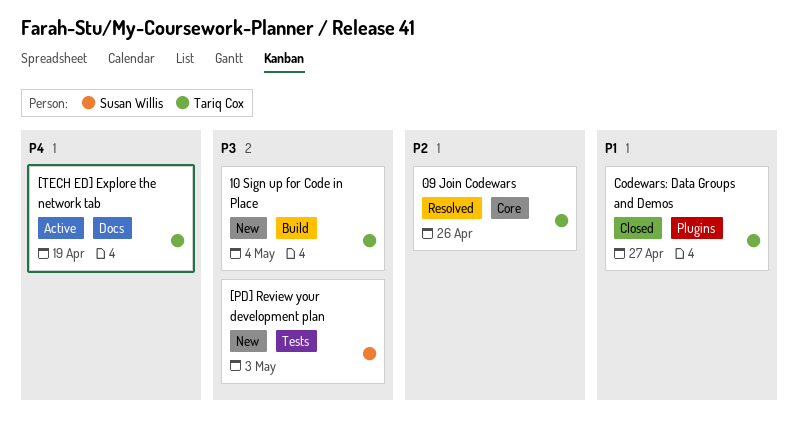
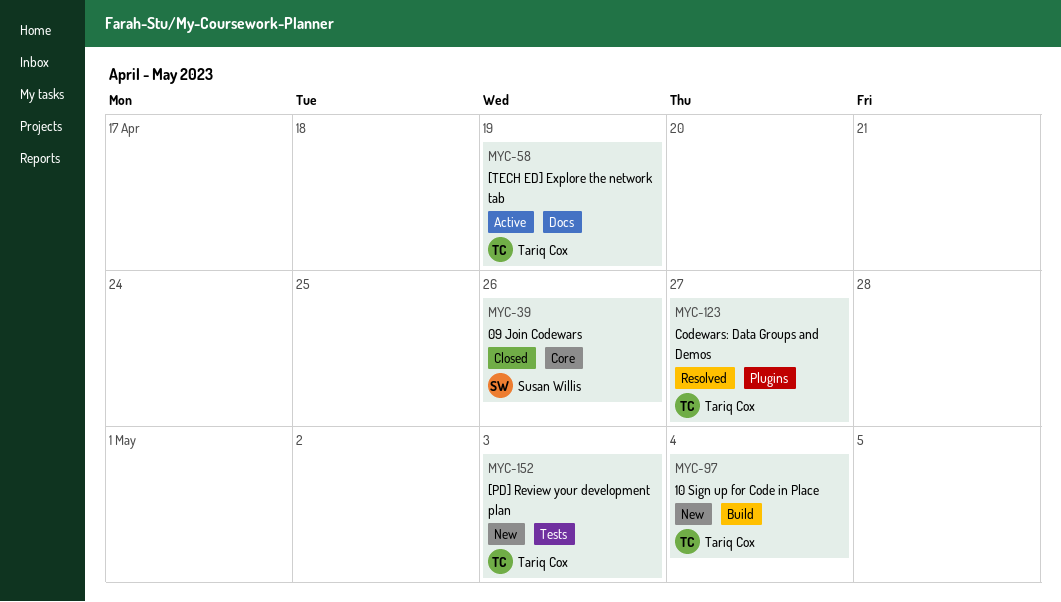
09 Join Codewars, status: Resolved -> Closed
09 Join Codewars, owner: Tariq Cox -> Susan Willis
[PD] Review your development plan, owner: Susan Willis -> Tariq Cox
Codewars: Data Groups and Demos, status: Closed -> Resolved

